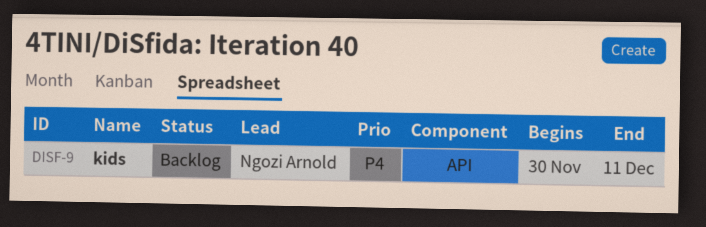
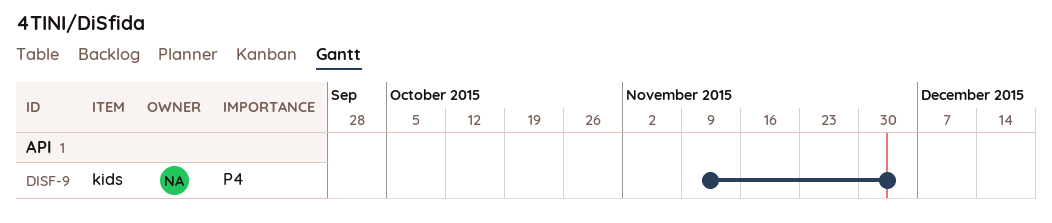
DISF-9, start: Nov 30 -> Nov 9
DISF-9, due: Dec 11 -> Dec 4

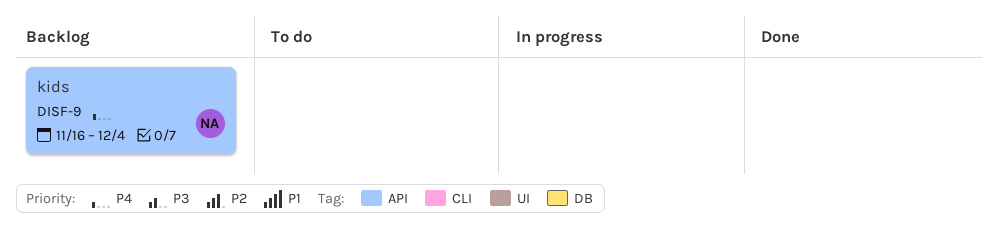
DISF-9, start: Nov 9 -> Nov 16

